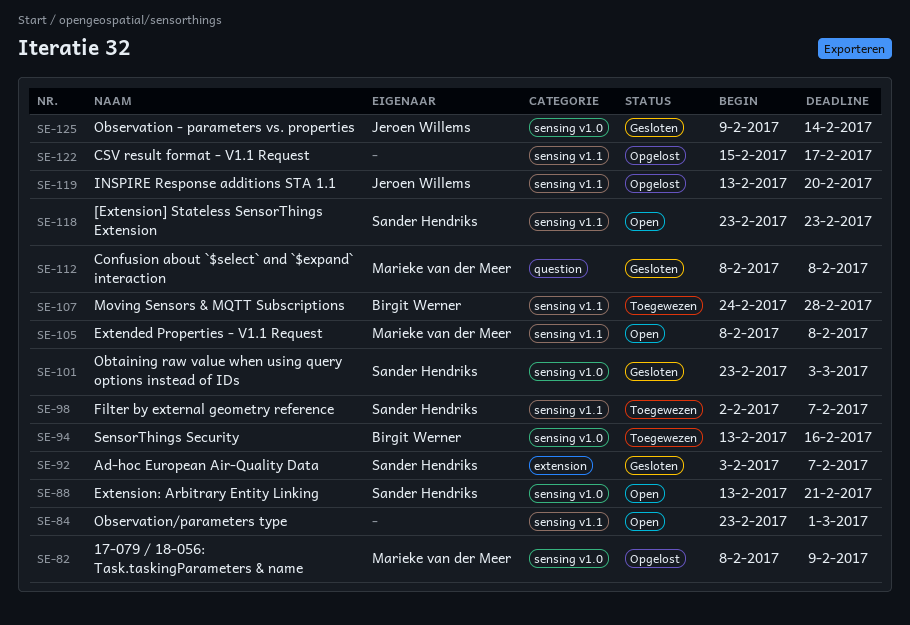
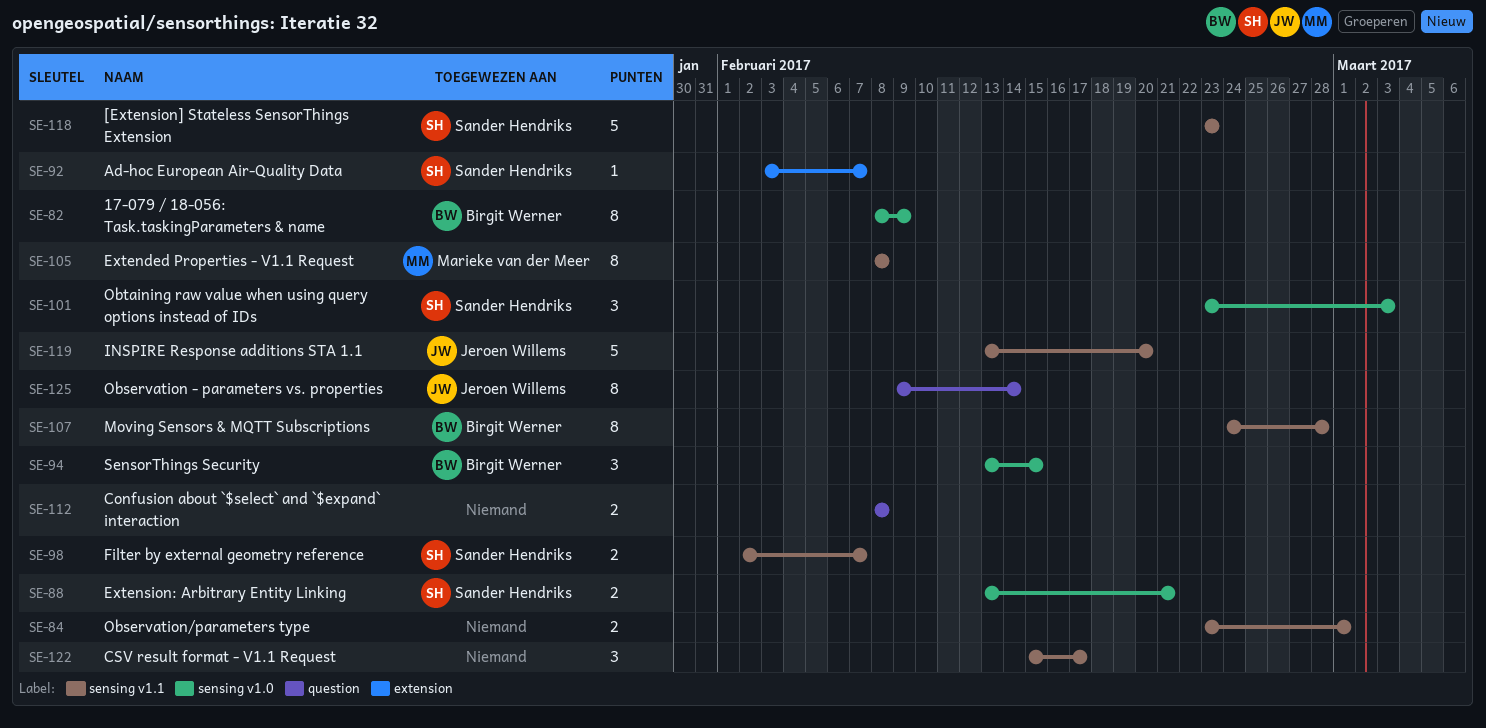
SE-82, owner: Marieke van der Meer -> Birgit Werner
SE-94, due: Feb 16 -> Feb 15
SE-112, owner: Marieke van der Meer -> none
SE-125, label: sensing v1.0 -> question

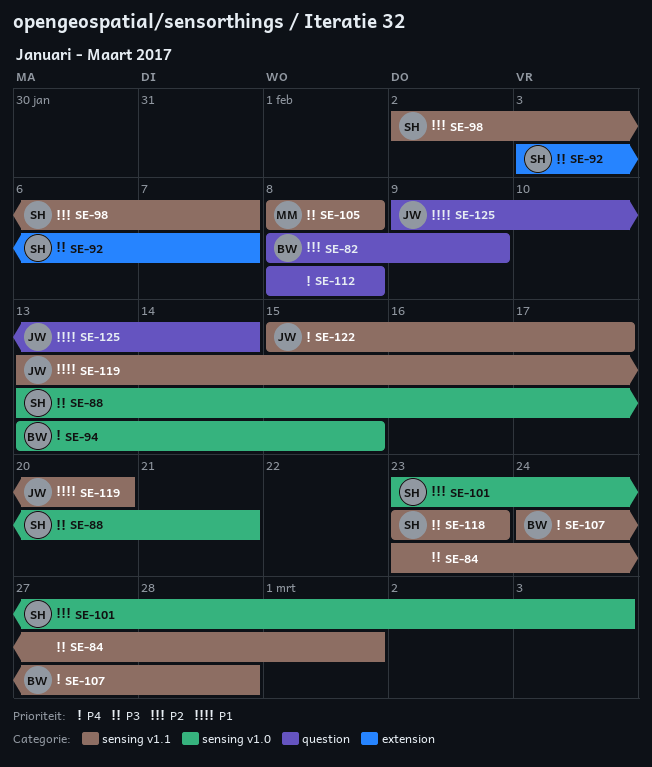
SE-82, label: sensing v1.0 -> question
SE-122, owner: none -> Jeroen Willems

